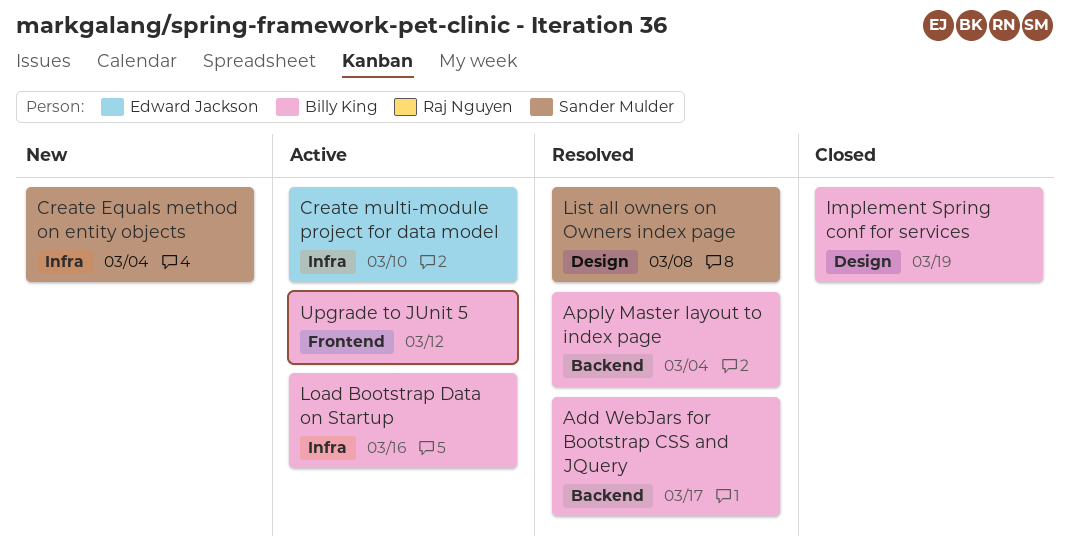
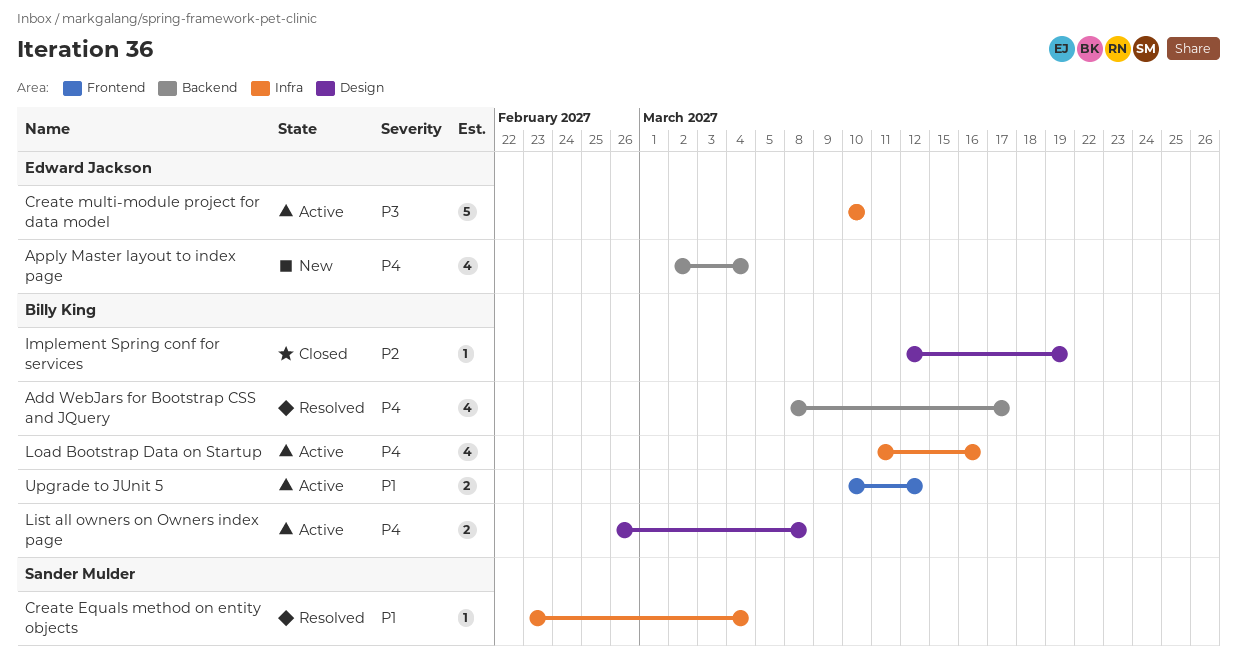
Apply Master layout to index page, status: Resolved -> New
Apply Master layout to index page, owner: Billy King -> Edward Jackson
Create Equals method on entity objects, status: New -> Resolved
List all owners on Owners index page, status: Resolved -> Active
List all owners on Owners index page, owner: Sander Mulder -> Billy King

